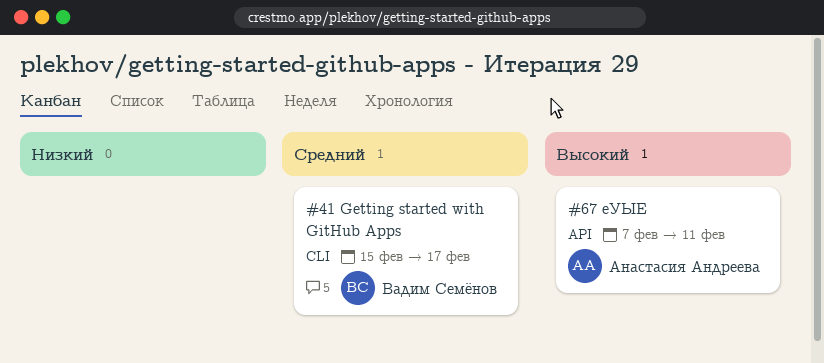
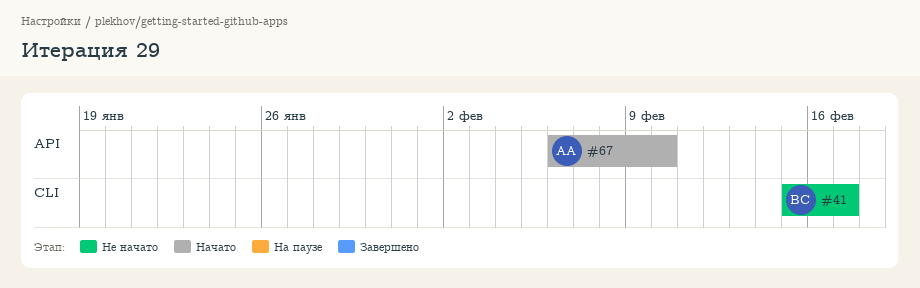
#67, start: Feb 7 -> Feb 6
#67, due: Feb 11 -> Feb 10

